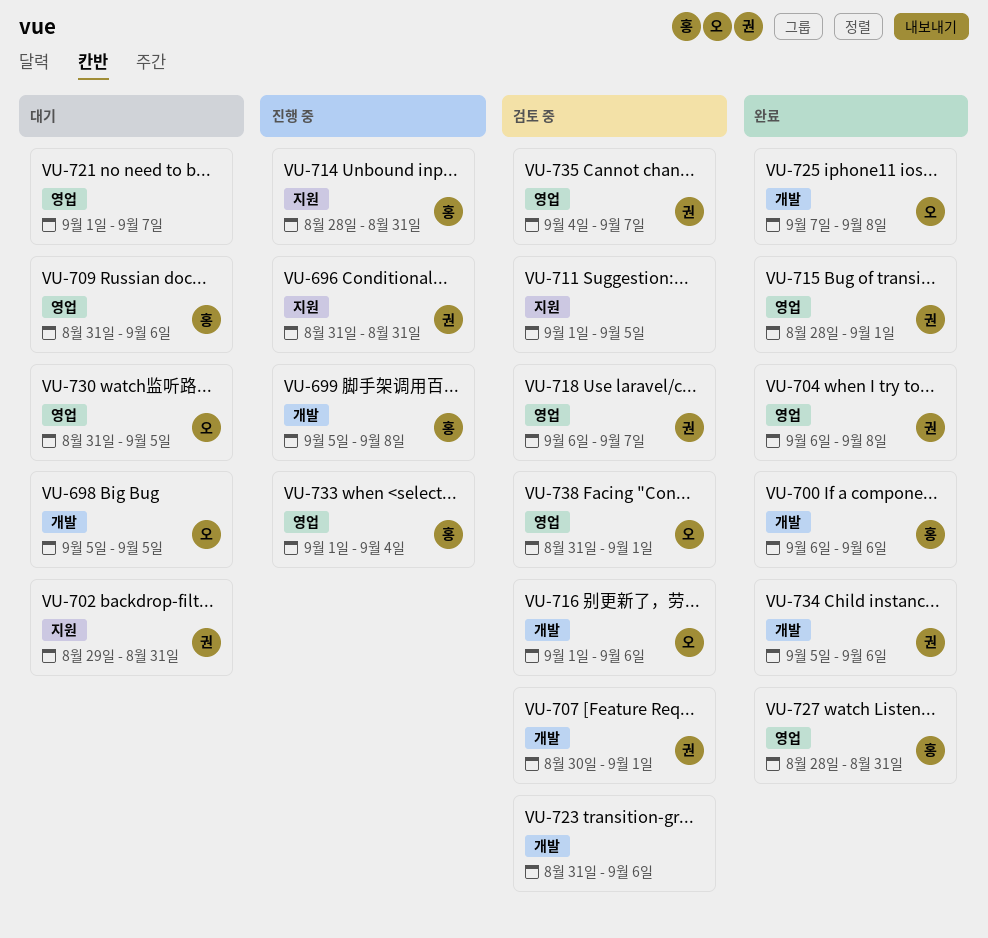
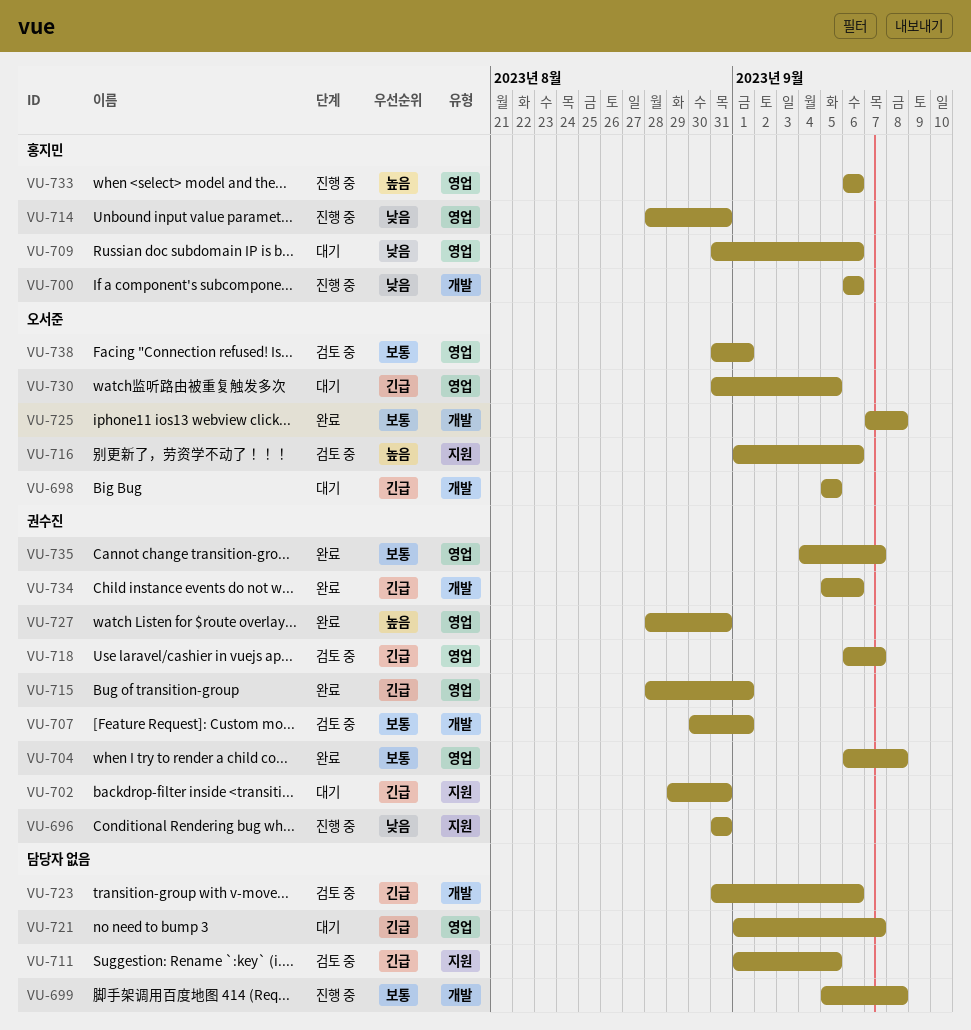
VU-699, owner: 홍지민 -> none
VU-700, status: 완료 -> 진행 중
VU-714, label: 지원 -> 영업
VU-716, label: 개발 -> 지원
VU-727, owner: 홍지민 -> 권수진
VU-733, start: Sep 1 -> Sep 6
VU-733, due: Sep 4 -> Sep 6
VU-735, status: 검토 중 -> 완료

